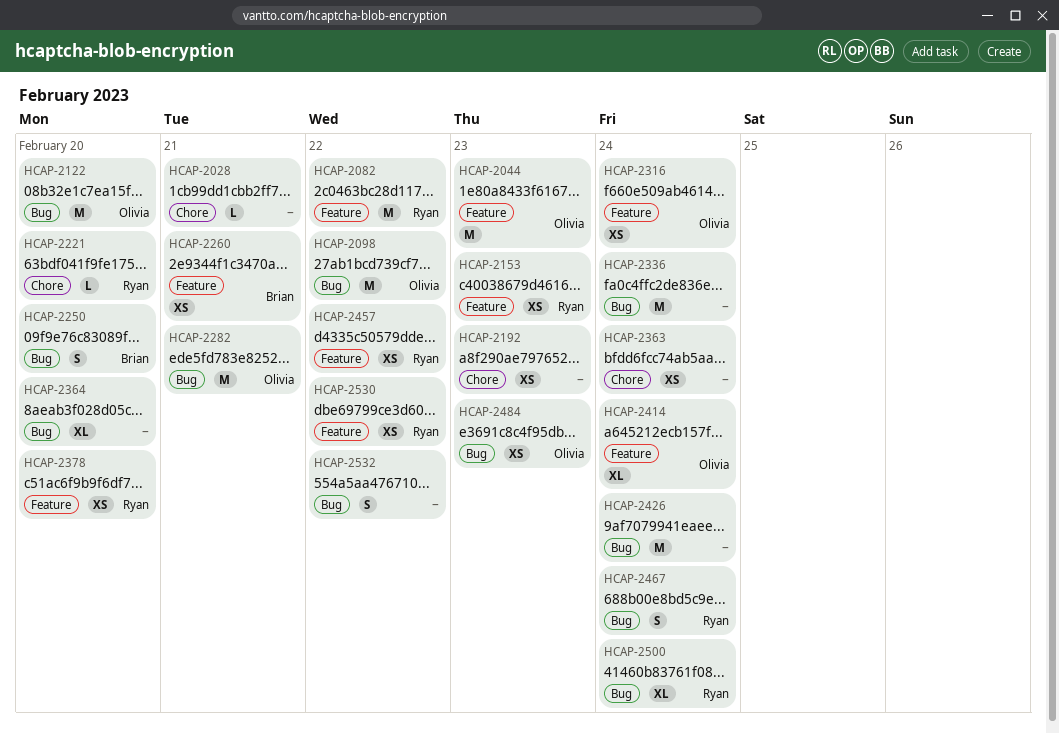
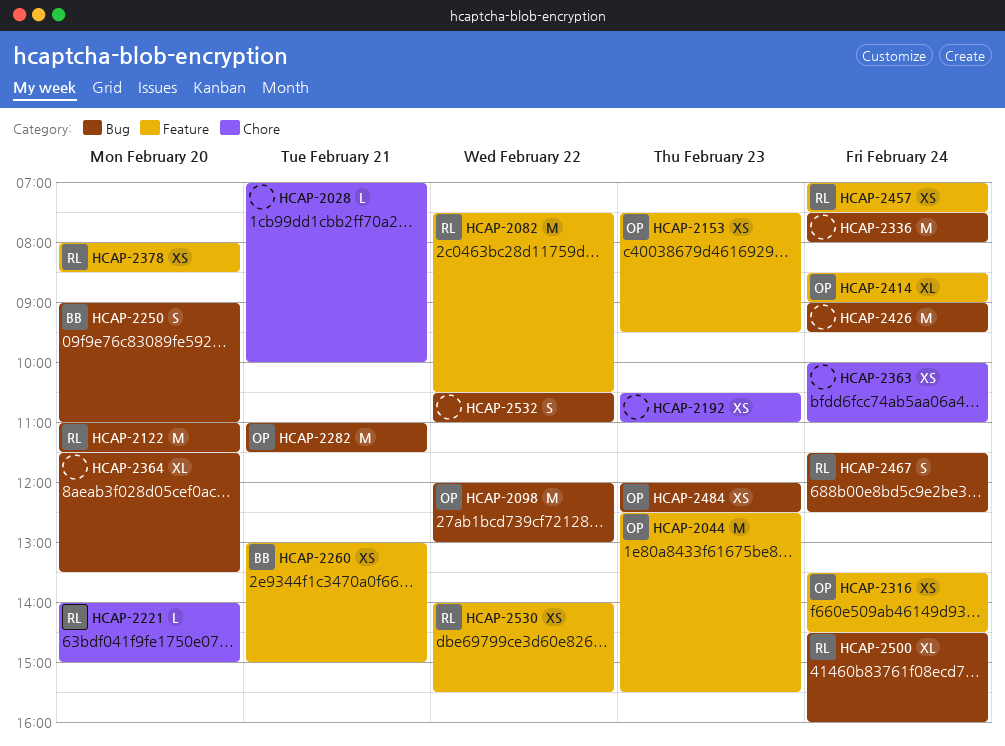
HCAP-2122, owner: Olivia -> Ryan
HCAP-2153, owner: Ryan -> Olivia
HCAP-2457, day: Feb 22 -> Feb 24

